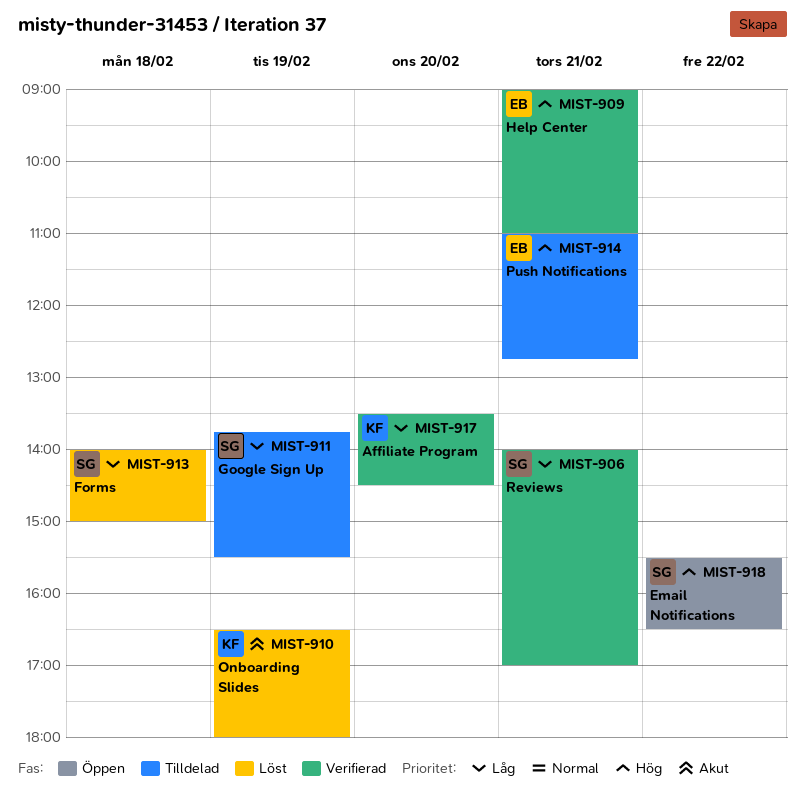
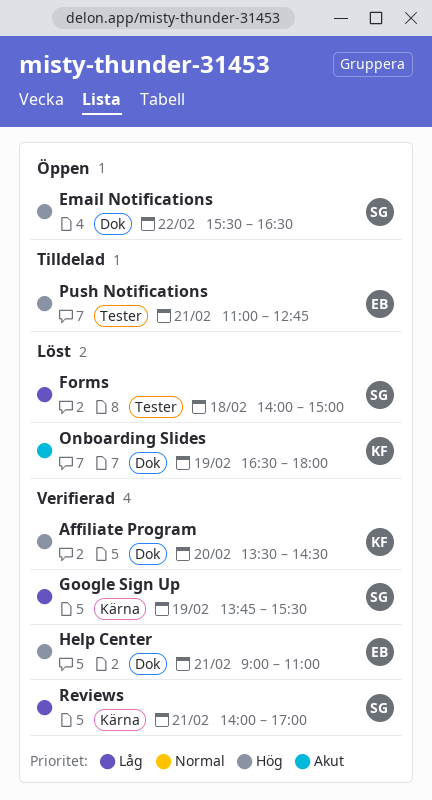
Affiliate Program, priority: Låg -> Hög
Google Sign Up, status: Tilldelad -> Verifierad

